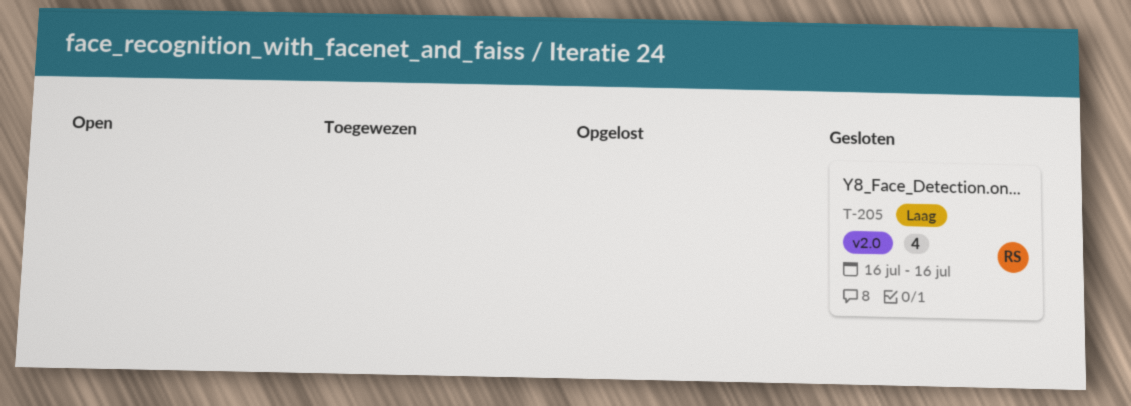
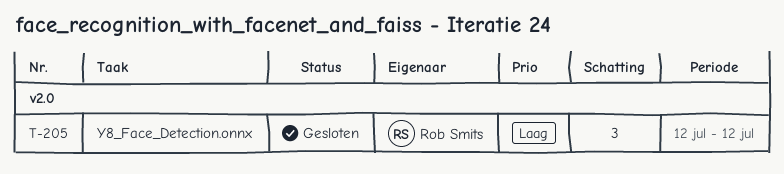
T-205, estimate: 4 -> 3
T-205, start: Jul 16 -> Jul 12
T-205, due: Jul 16 -> Jul 12

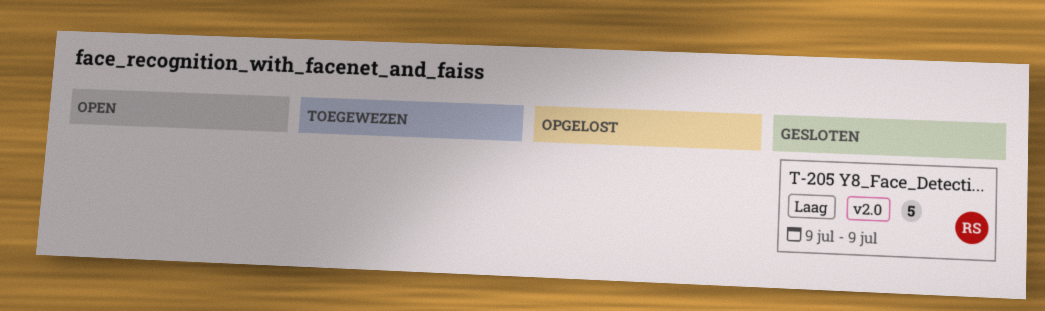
T-205, estimate: 3 -> 5
T-205, start: Jul 12 -> Jul 9
T-205, due: Jul 12 -> Jul 9

